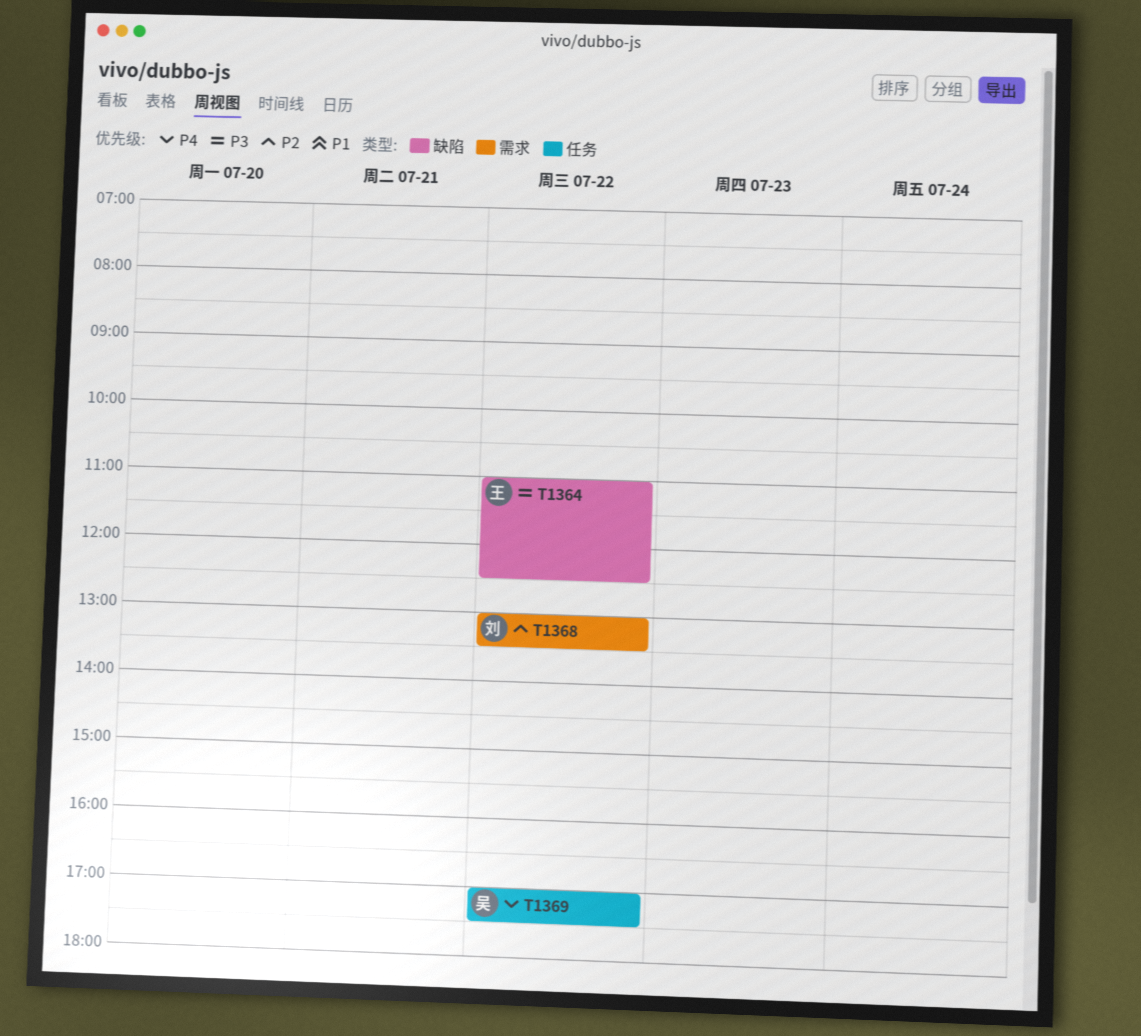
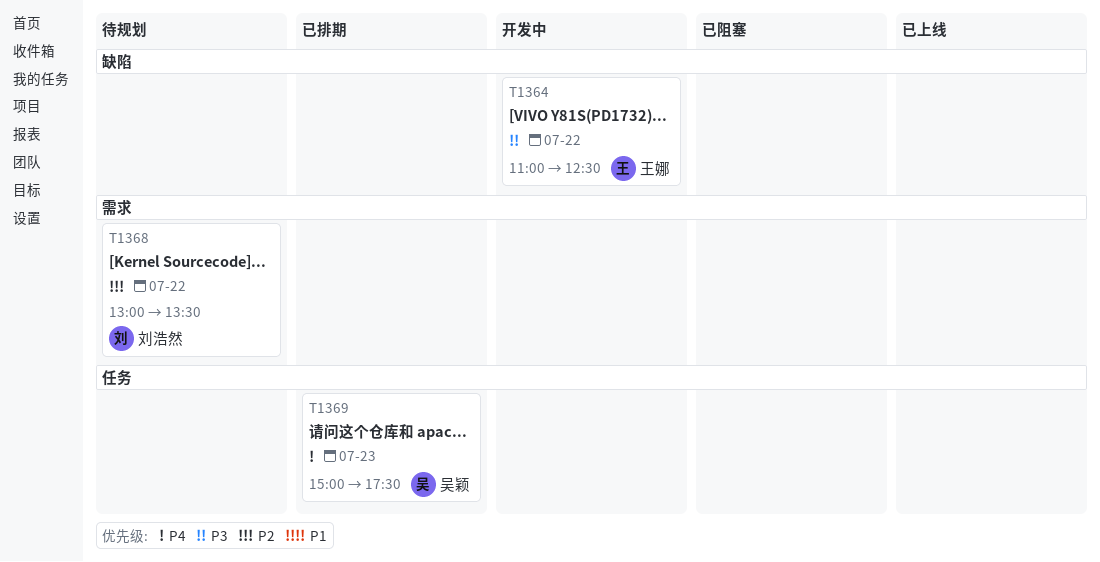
T1369, day: Jul 22 -> Jul 23
T1369, begins: 17:00 -> 15:00

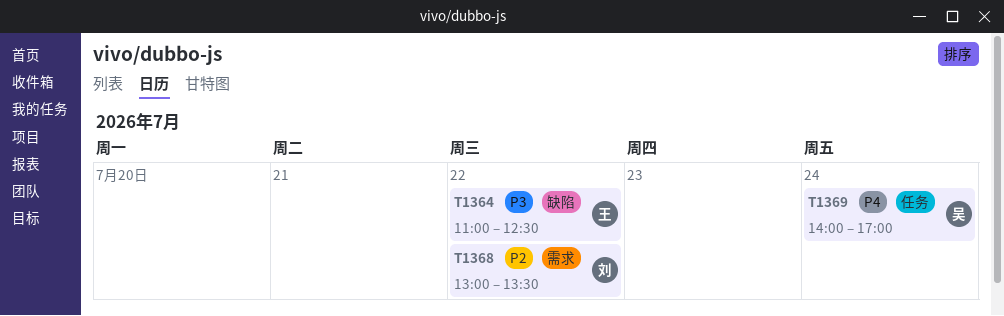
T1369, day: Jul 23 -> Jul 24
T1369, begins: 15:00 -> 14:00
T1369, ends: 17:30 -> 17:00

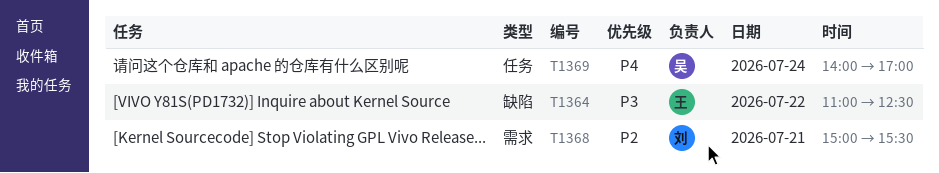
T1368, day: Jul 22 -> Jul 21
T1368, begins: 13:00 -> 15:00
T1368, ends: 13:30 -> 15:30

